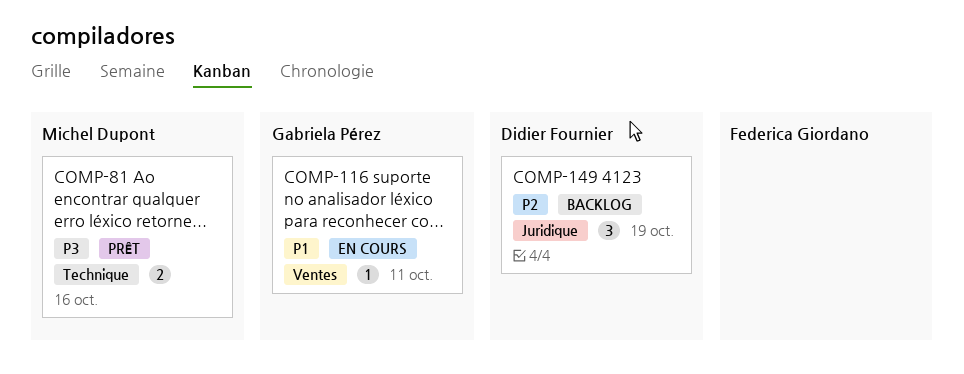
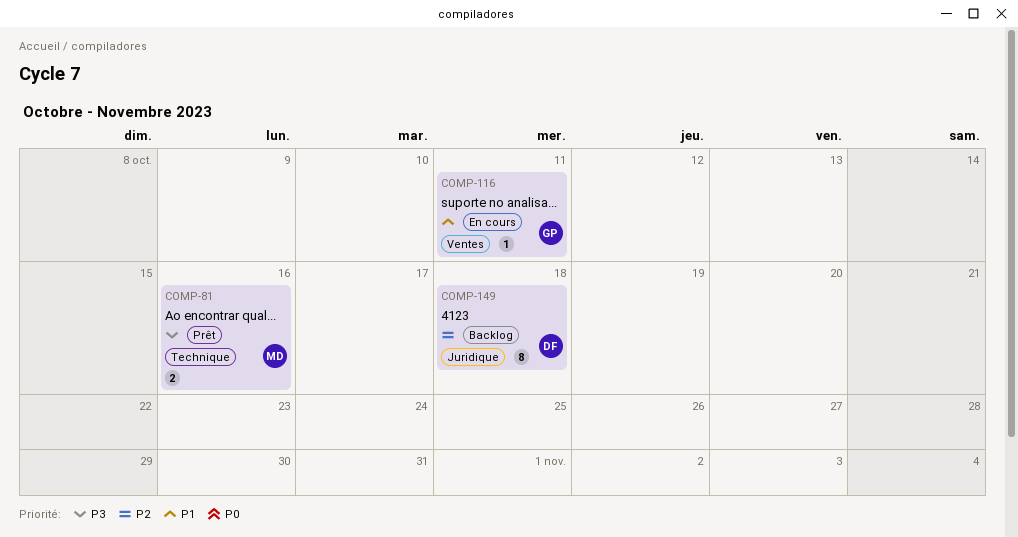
COMP-149, estimate: 3 -> 8
COMP-149, due: Oct 19 -> Oct 18

